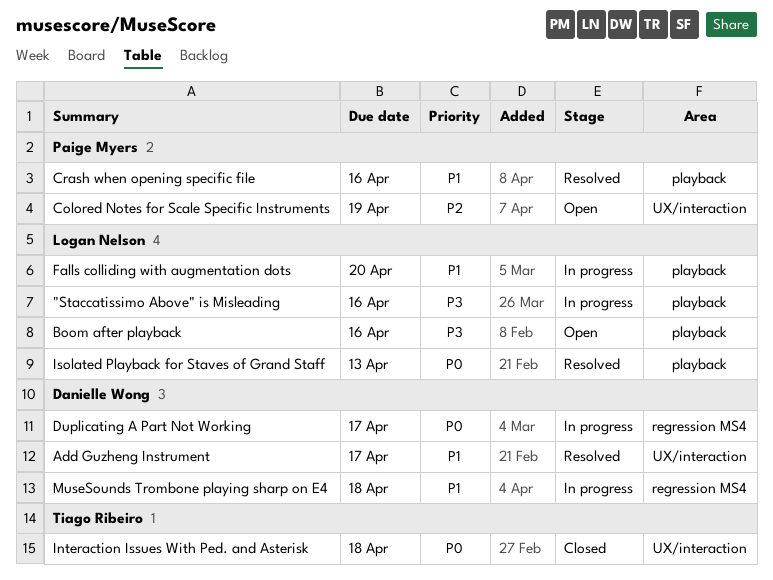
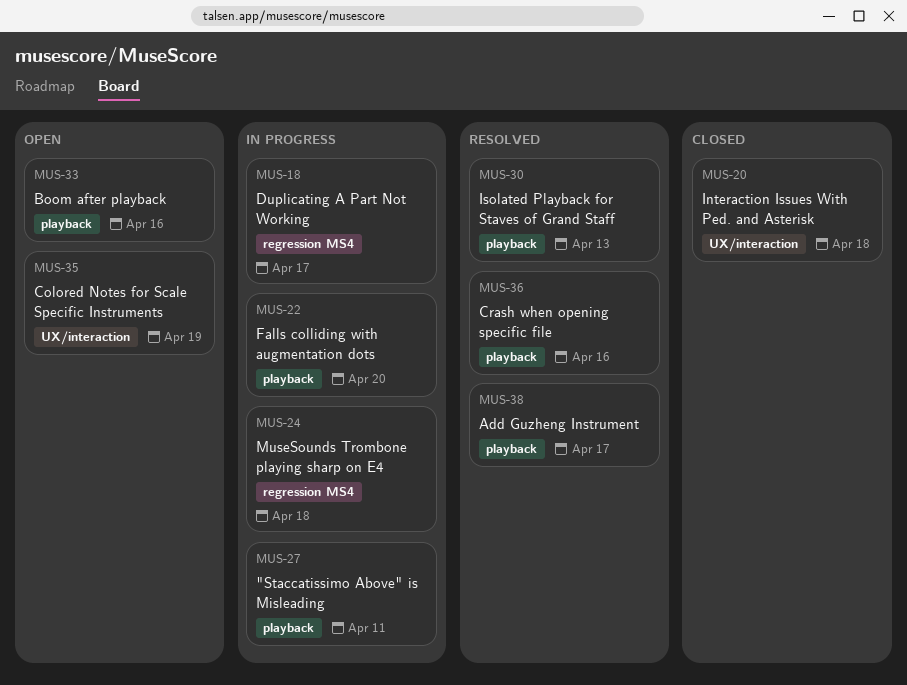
"Staccatissimo Above" is Misleading, due: Apr 16 -> Apr 11
Add Guzheng Instrument, label: UX/interaction -> playback

